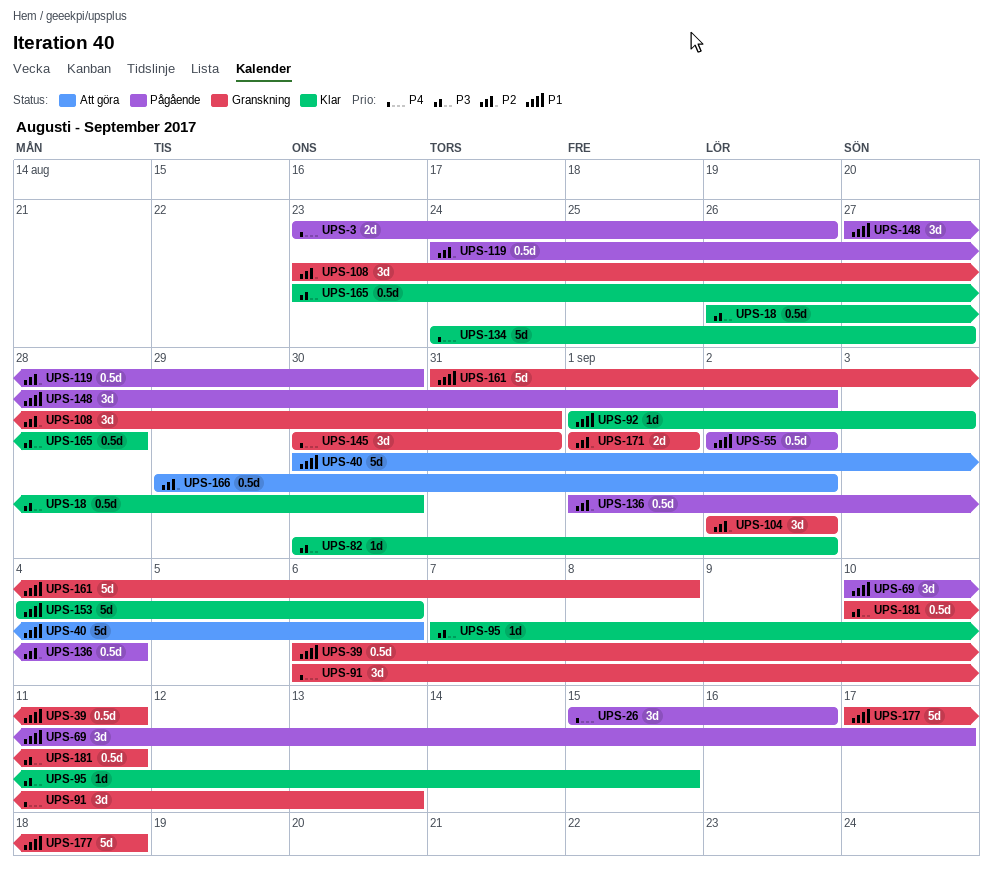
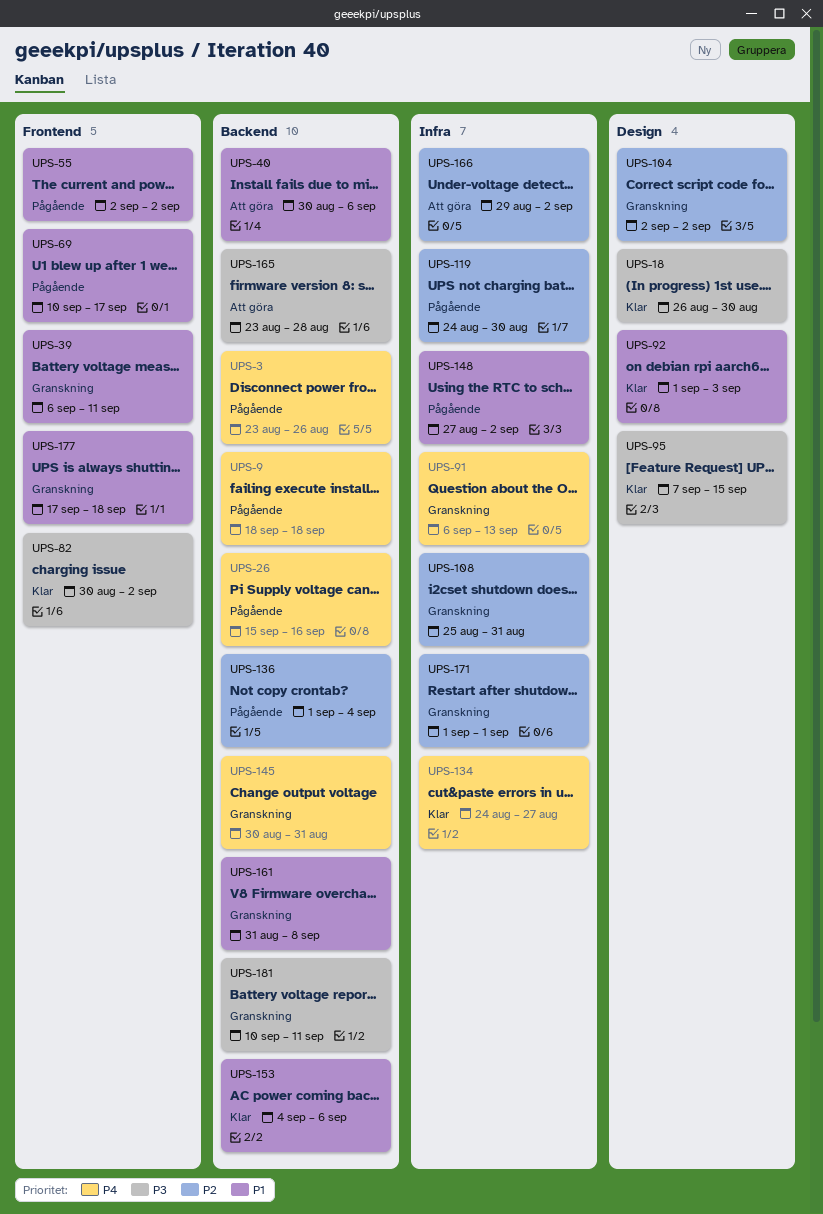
UPS-9: none -> present
UPS-108, start: Aug 23 -> Aug 25
UPS-165, status: Klar -> Att göra

